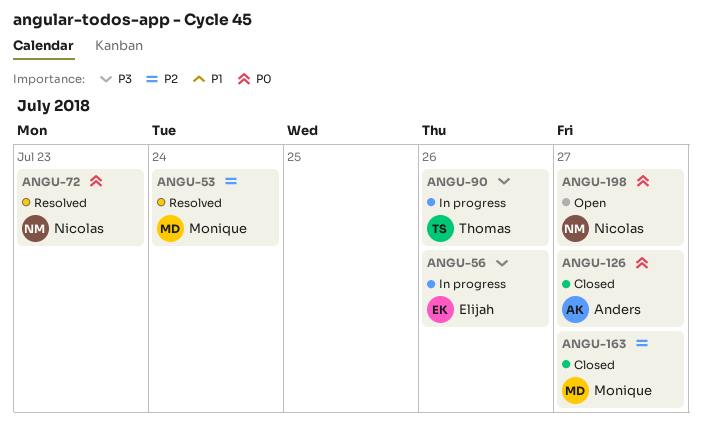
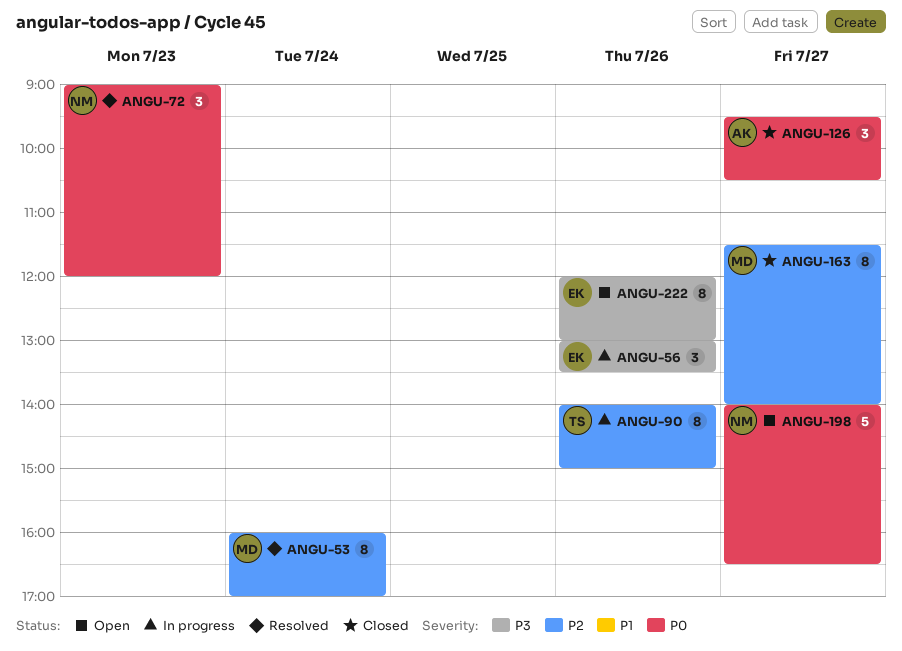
ANGU-90, priority: P3 -> P2
ANGU-222: none -> present

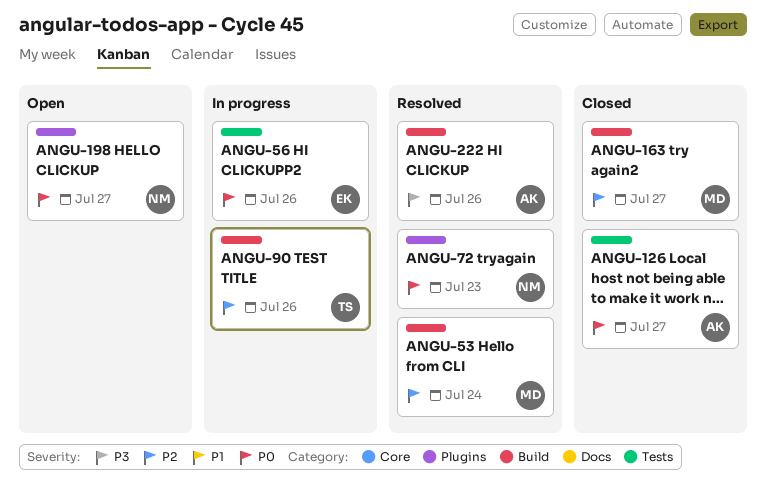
ANGU-56, priority: P3 -> P0
ANGU-222, status: Open -> Resolved
ANGU-222, owner: EK -> AK

